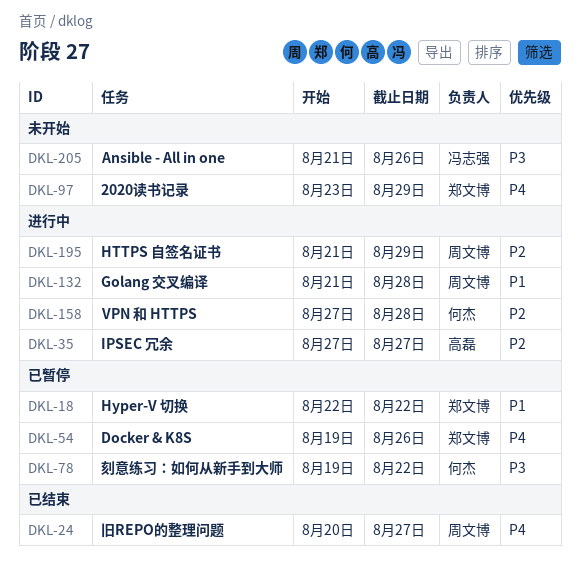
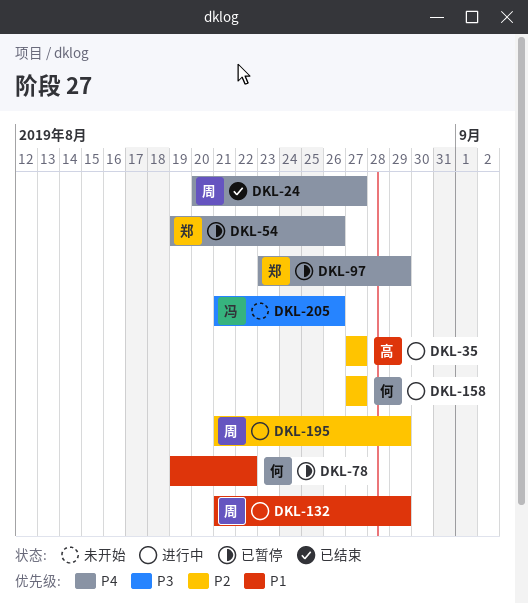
DKL-18: present -> none
DKL-78, priority: P3 -> P1
DKL-97, status: 未开始 -> 已暂停
DKL-132, due: Aug 28 -> Aug 29
DKL-158, due: Aug 28 -> Aug 27

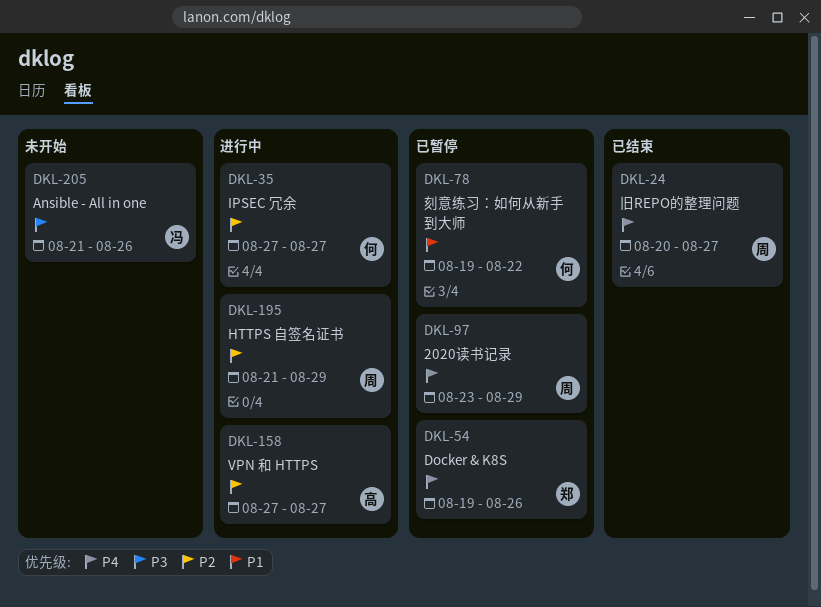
DKL-35, owner: 高 -> 何
DKL-97, owner: 郑 -> 周
DKL-132: present -> none
DKL-158, owner: 何 -> 高

